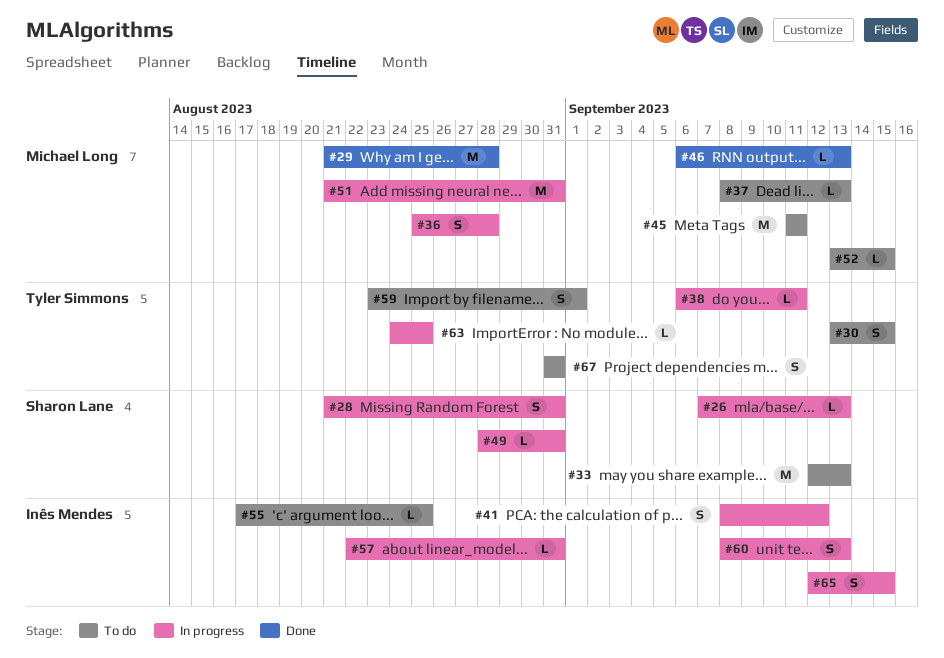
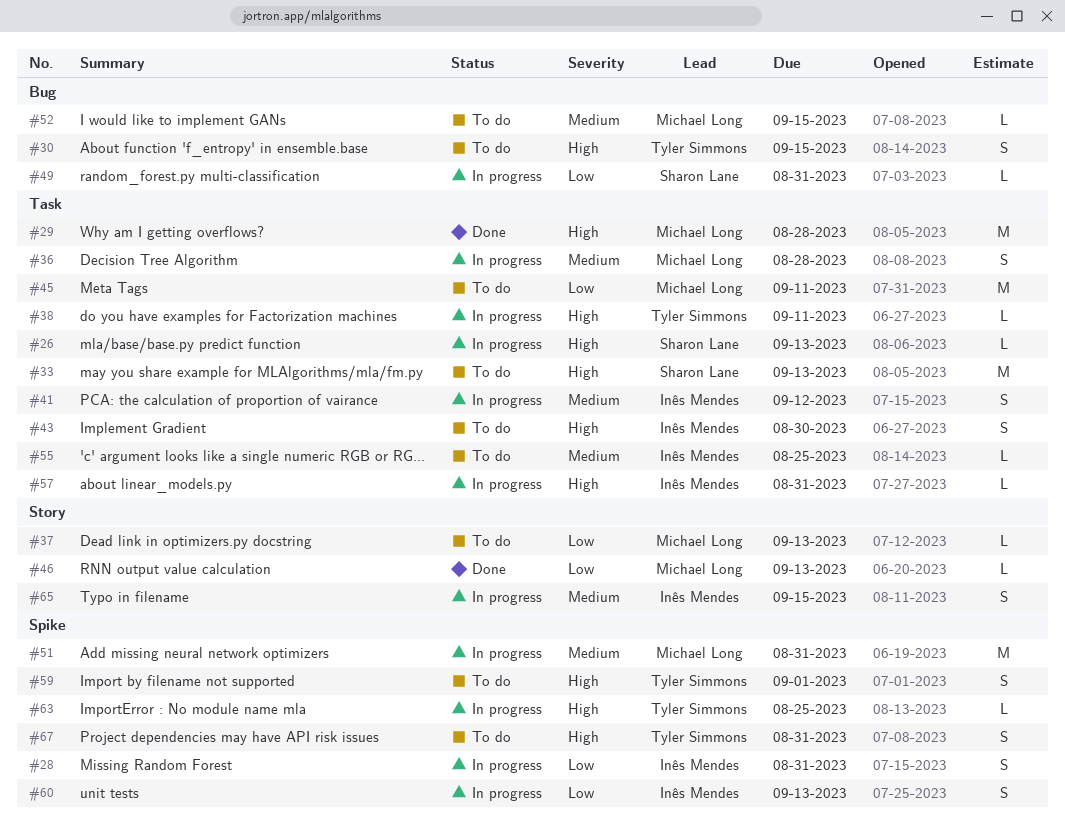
#28, owner: Sharon Lane -> Inês Mendes
#43: none -> present

